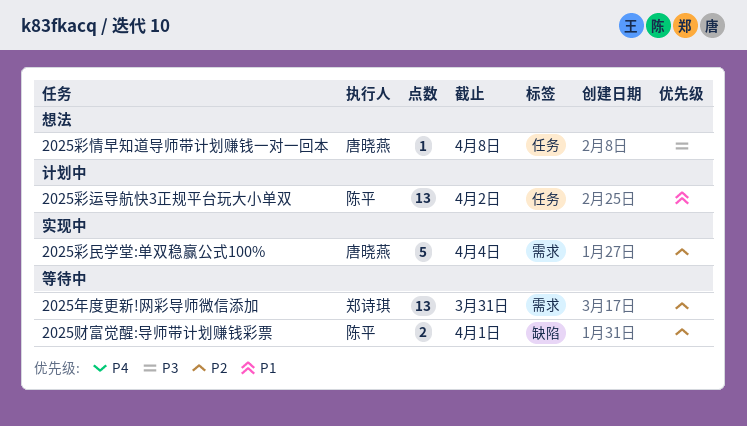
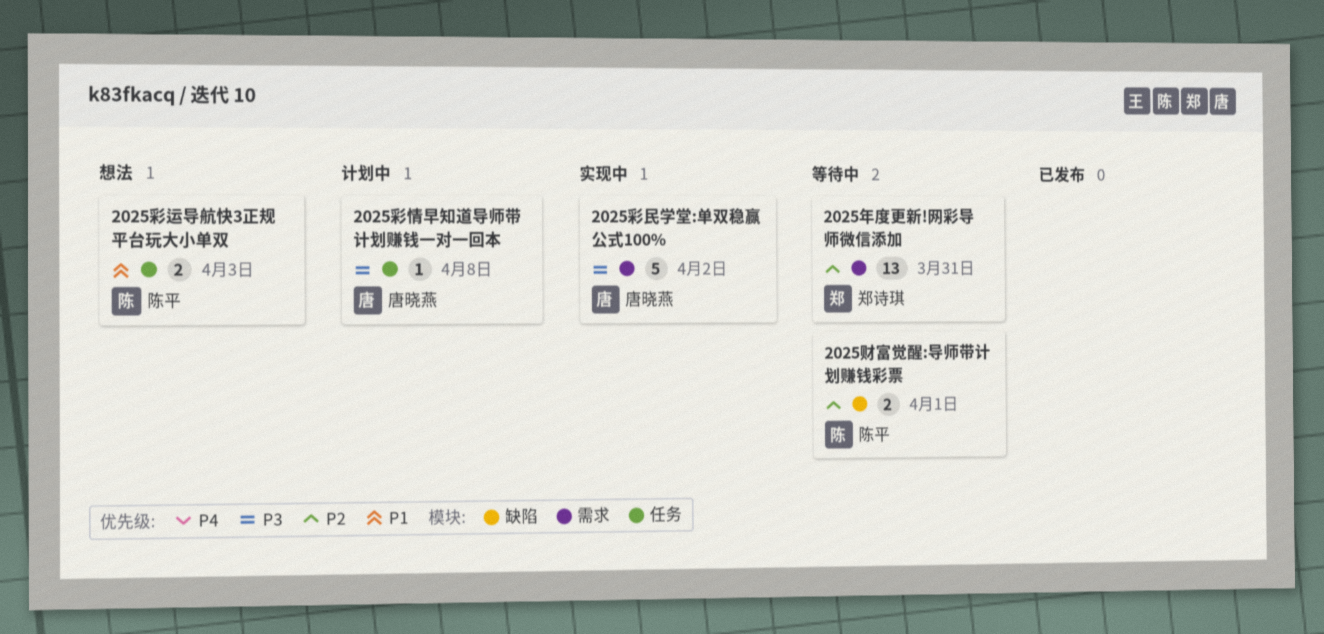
2025彩情早知道导师带计划赚钱一对一回本, status: 想法 -> 计划中
2025彩民学堂:单双稳赢公式100%, priority: P2 -> P3
2025彩民学堂:单双稳赢公式100%, due: Apr 4 -> Apr 2
2025彩运导航快3正规平台玩大小单双, status: 计划中 -> 想法
2025彩运导航快3正规平台玩大小单双, estimate: 13 -> 2
2025彩运导航快3正规平台玩大小单双, due: Apr 2 -> Apr 3

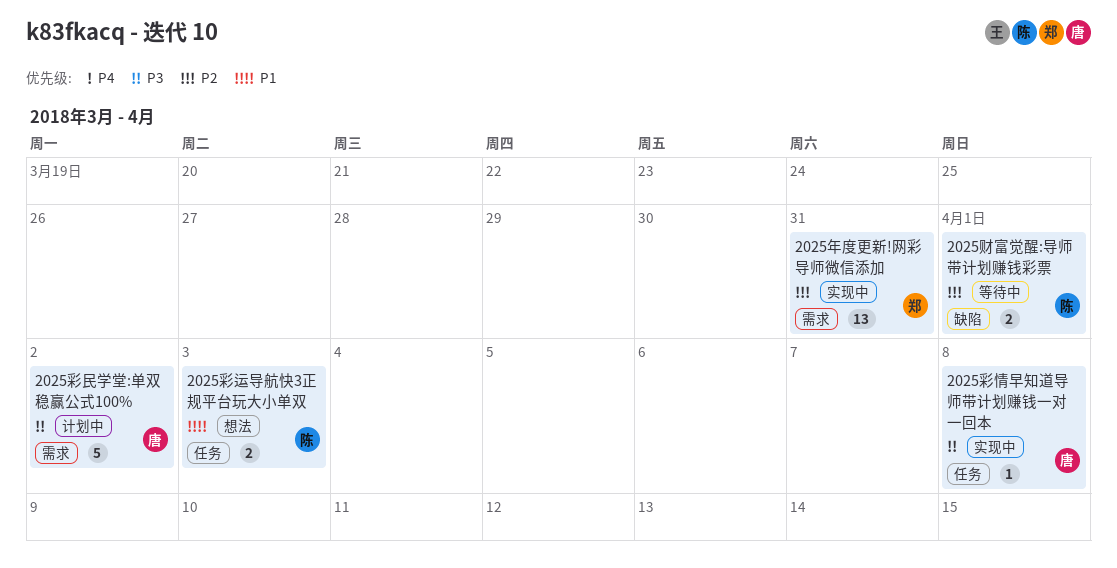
2025年度更新!网彩导师微信添加, status: 等待中 -> 实现中
2025彩情早知道导师带计划赚钱一对一回本, status: 计划中 -> 实现中
2025彩民学堂:单双稳赢公式100%, status: 实现中 -> 计划中

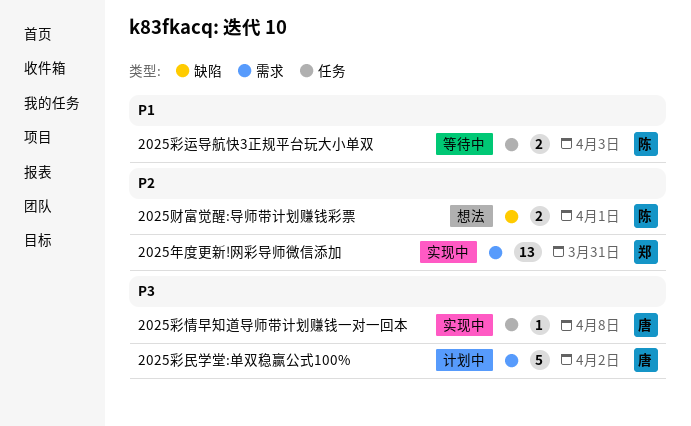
2025彩运导航快3正规平台玩大小单双, status: 想法 -> 等待中
2025财富觉醒:导师带计划赚钱彩票, status: 等待中 -> 想法

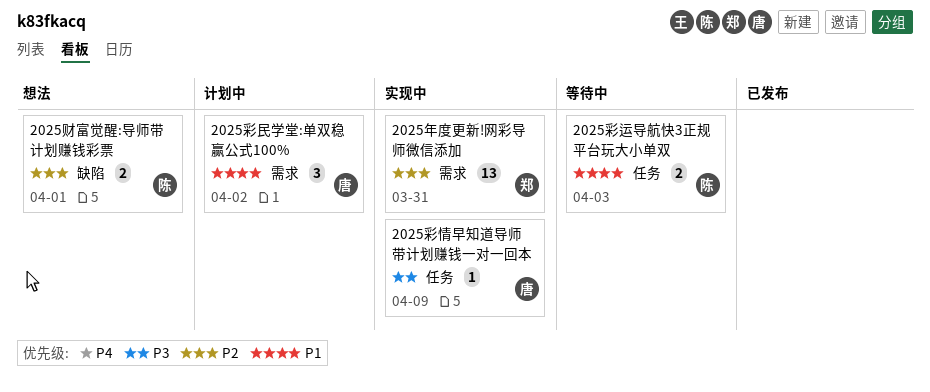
2025彩情早知道导师带计划赚钱一对一回本, due: Apr 8 -> Apr 9
2025彩民学堂:单双稳赢公式100%, priority: P3 -> P1
2025彩民学堂:单双稳赢公式100%, estimate: 5 -> 3

